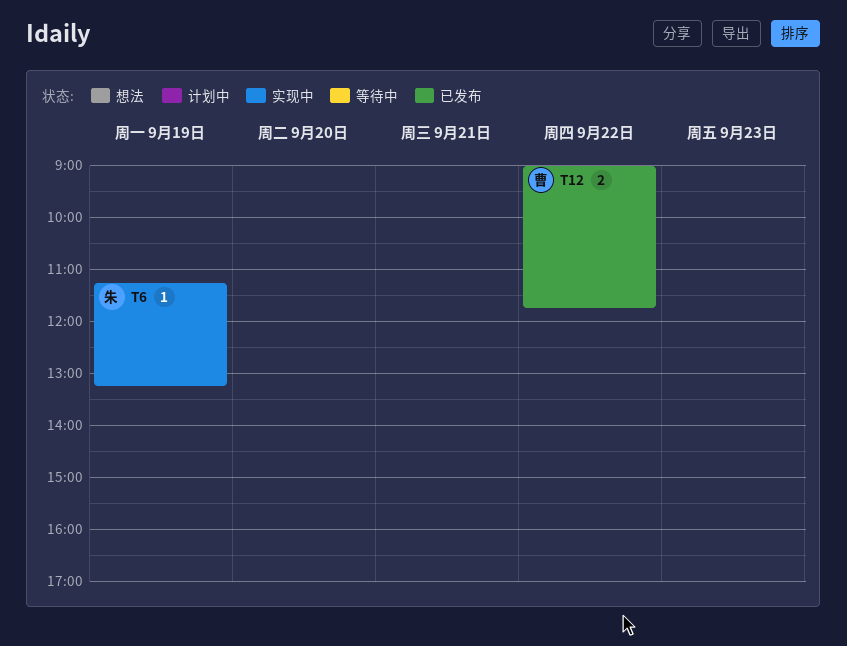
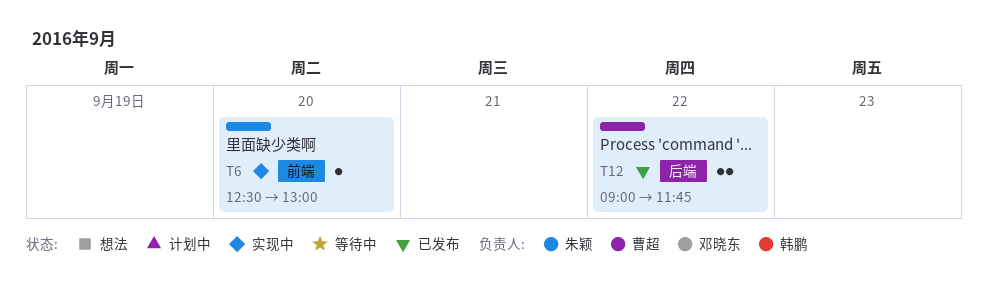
T6, day: Sep 19 -> Sep 20
T6, begins: 11:15 -> 12:30
T6, ends: 13:15 -> 13:00

